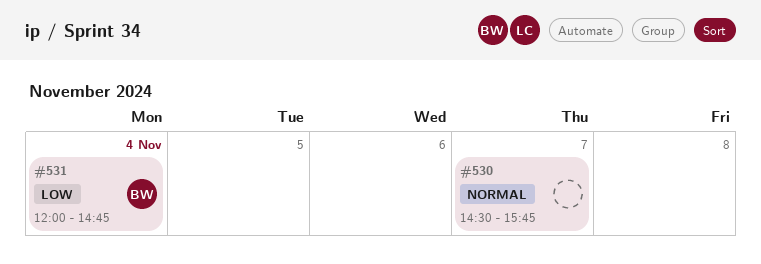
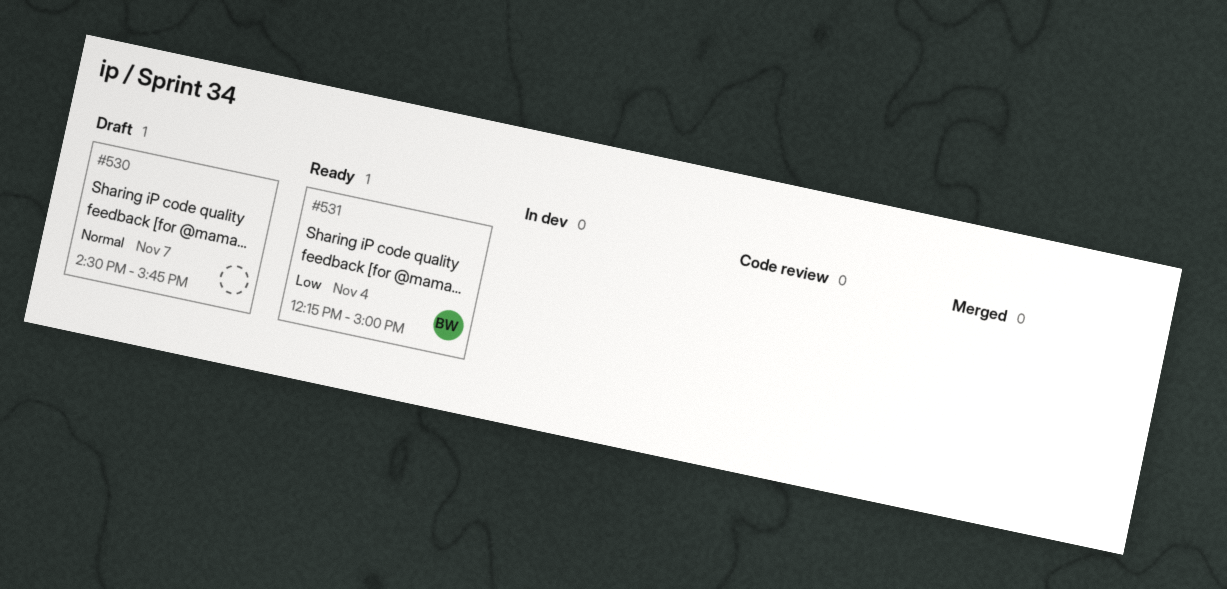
#531, begins: 12:00 -> 12:15
#531, ends: 14:45 -> 15:00

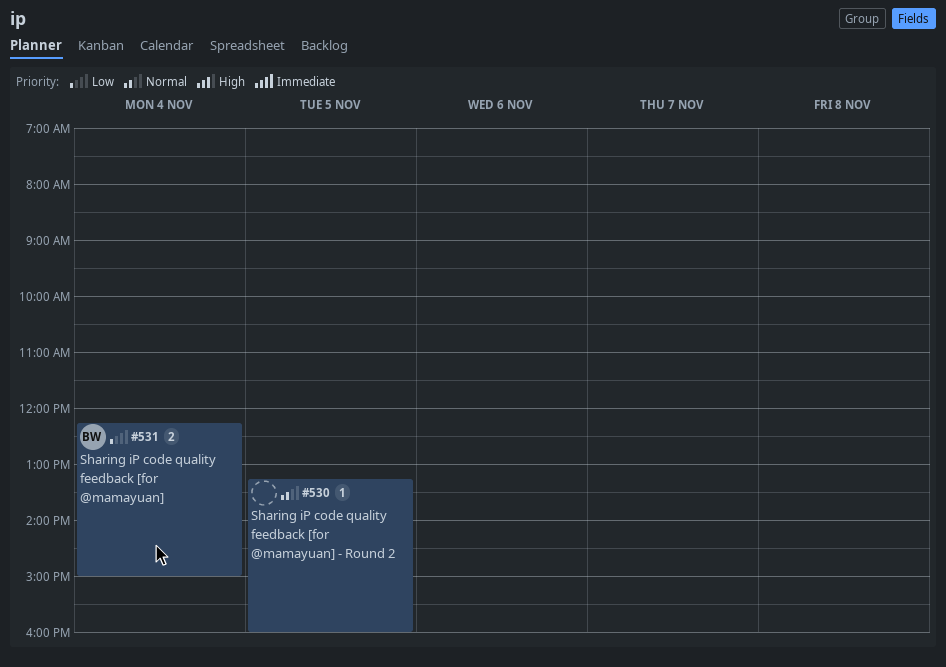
#530, day: Nov 7 -> Nov 5
#530, begins: 14:30 -> 13:15
#530, ends: 15:45 -> 16:00

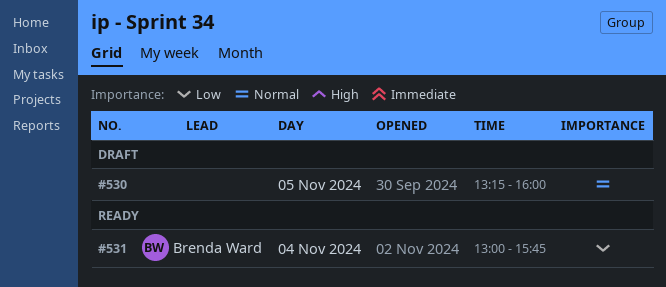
#531, begins: 12:15 -> 13:00
#531, ends: 15:00 -> 15:45

